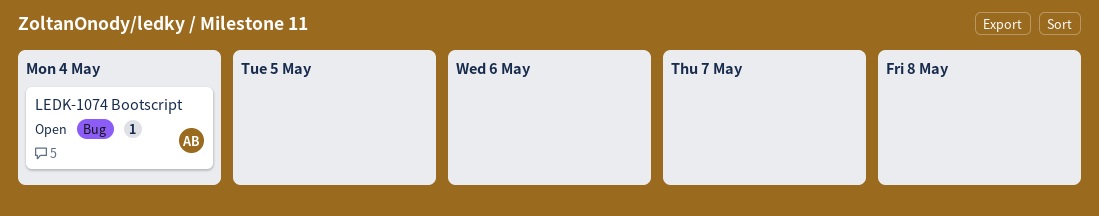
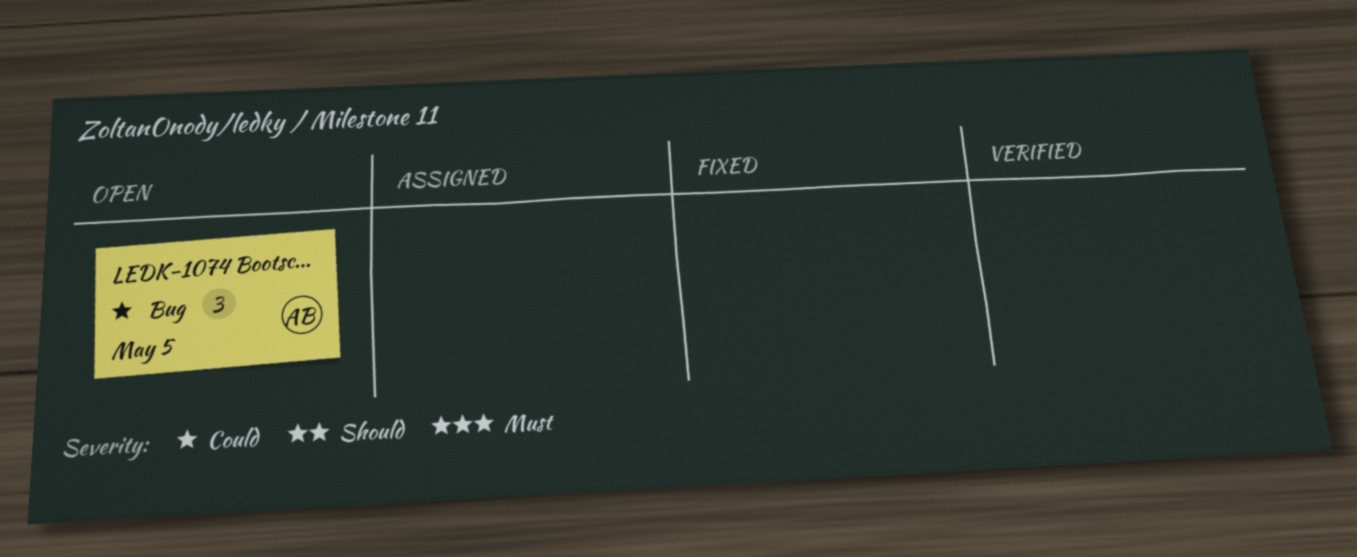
LEDK-1074, estimate: 1 -> 3
LEDK-1074, due: May 4 -> May 5

